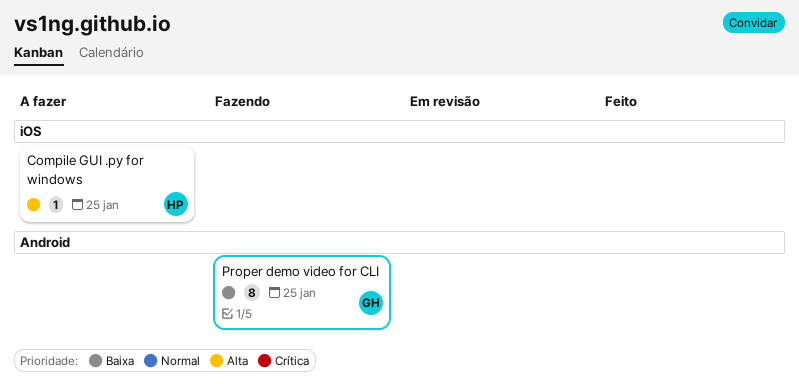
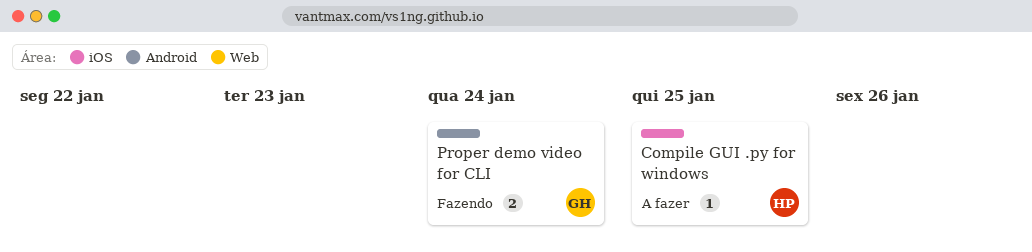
Proper demo video for CLI, estimate: 8 -> 2
Proper demo video for CLI, due: Jan 25 -> Jan 24

